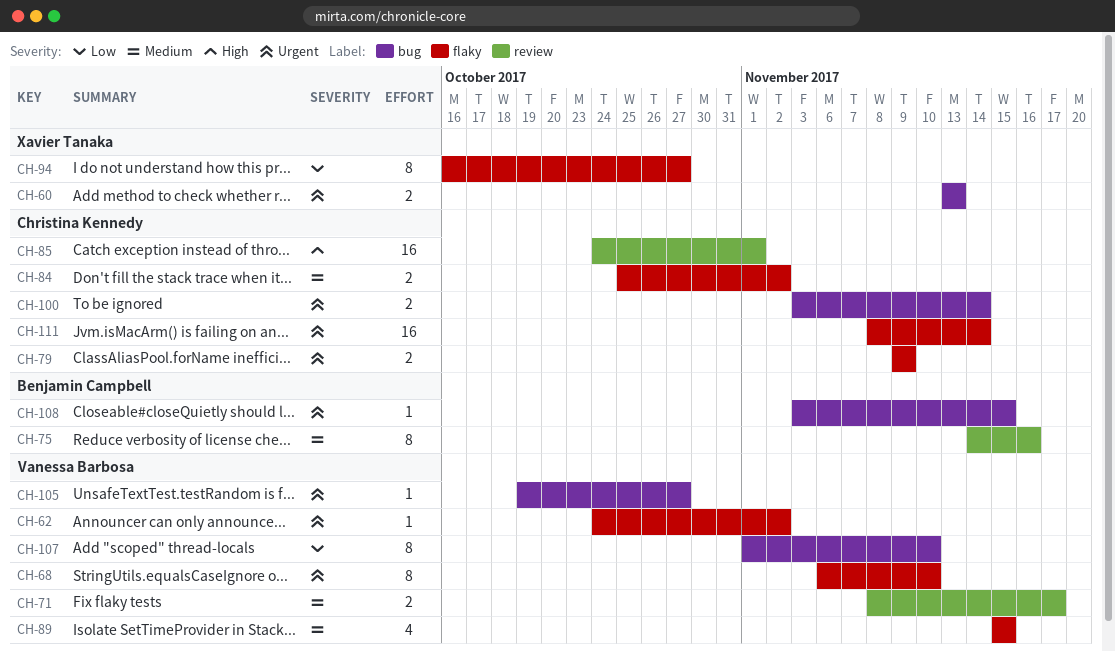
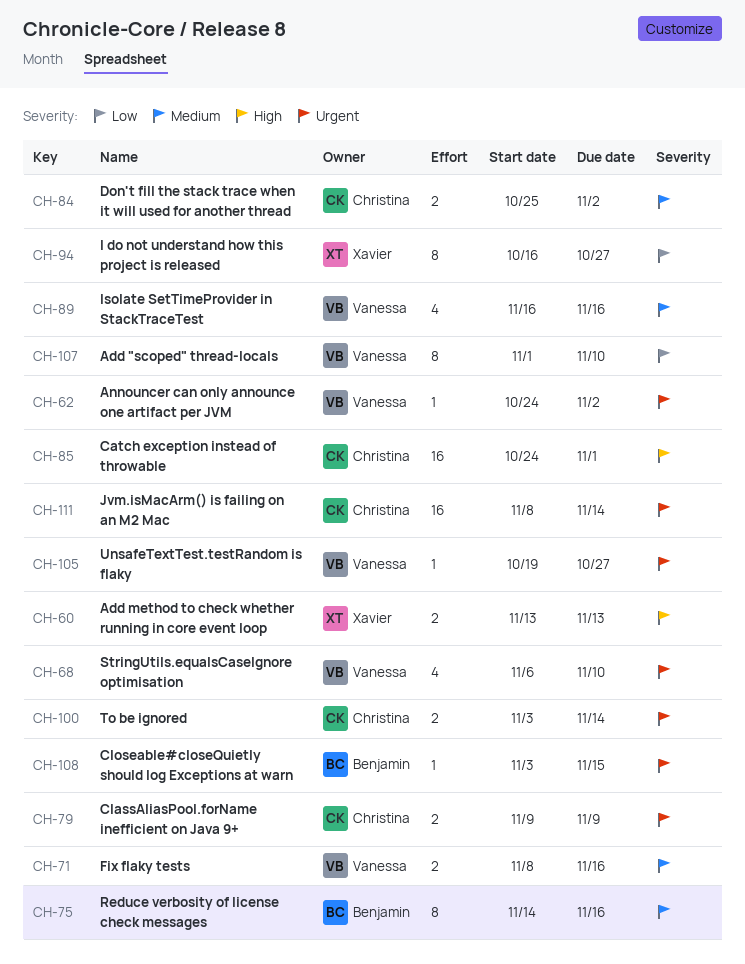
CH-60, priority: Urgent -> High
CH-68, estimate: 8 -> 4
CH-71, due: Nov 17 -> Nov 16
CH-89, start: Nov 15 -> Nov 16
CH-89, due: Nov 15 -> Nov 16

